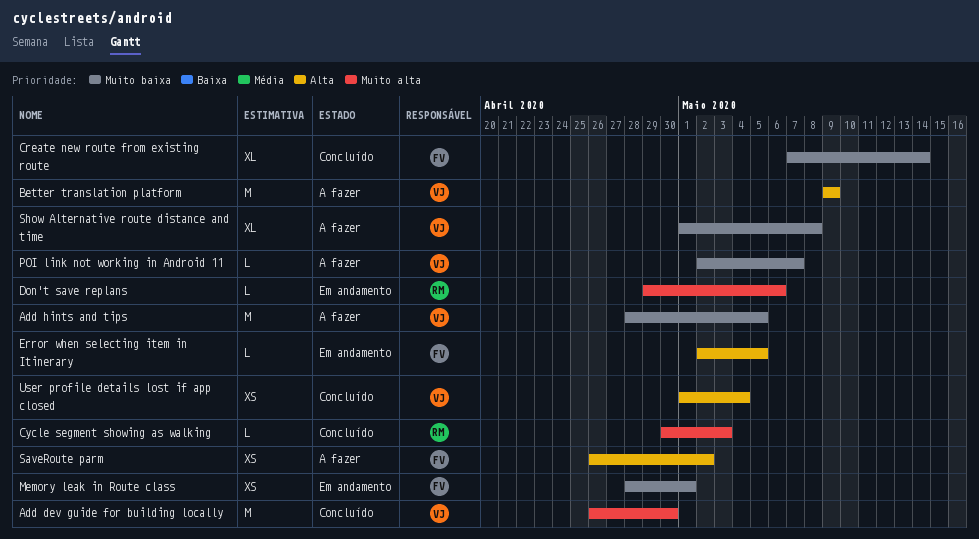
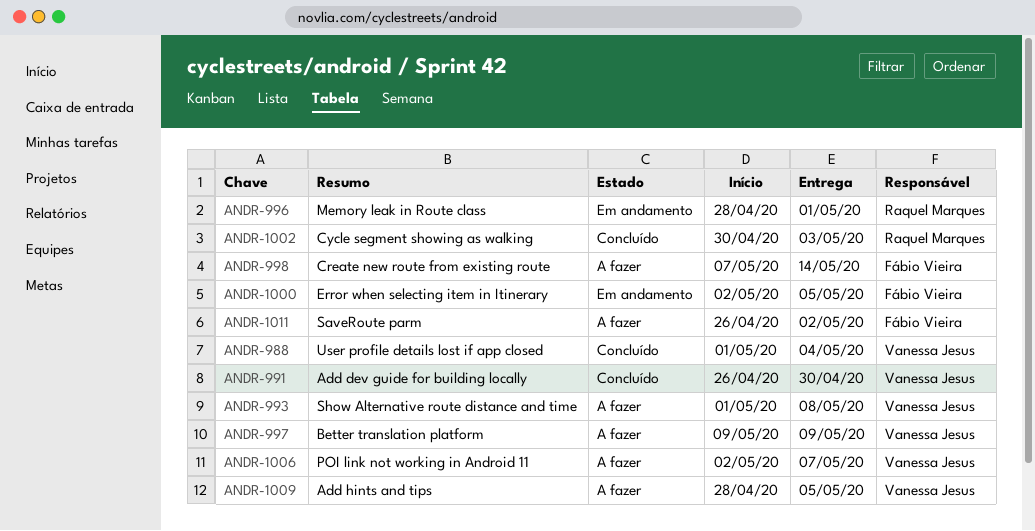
Create new route from existing route, status: Concluído -> A fazer
Don't save replans: present -> none
Memory leak in Route class, owner: Fábio Vieira -> Raquel Marques

